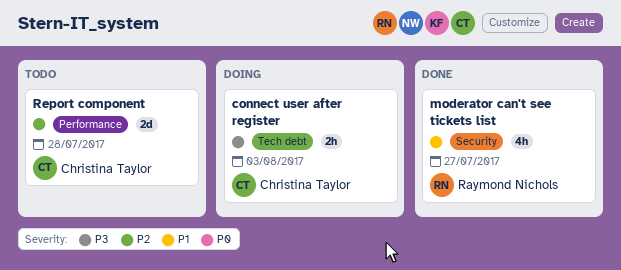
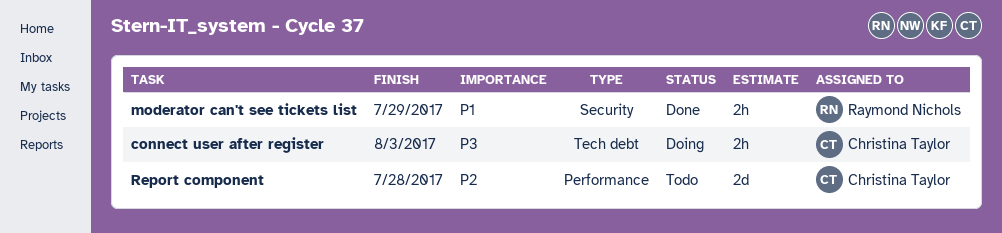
moderator can't see tickets list, estimate: 4h -> 2h
moderator can't see tickets list, due: Jul 27 -> Jul 29

